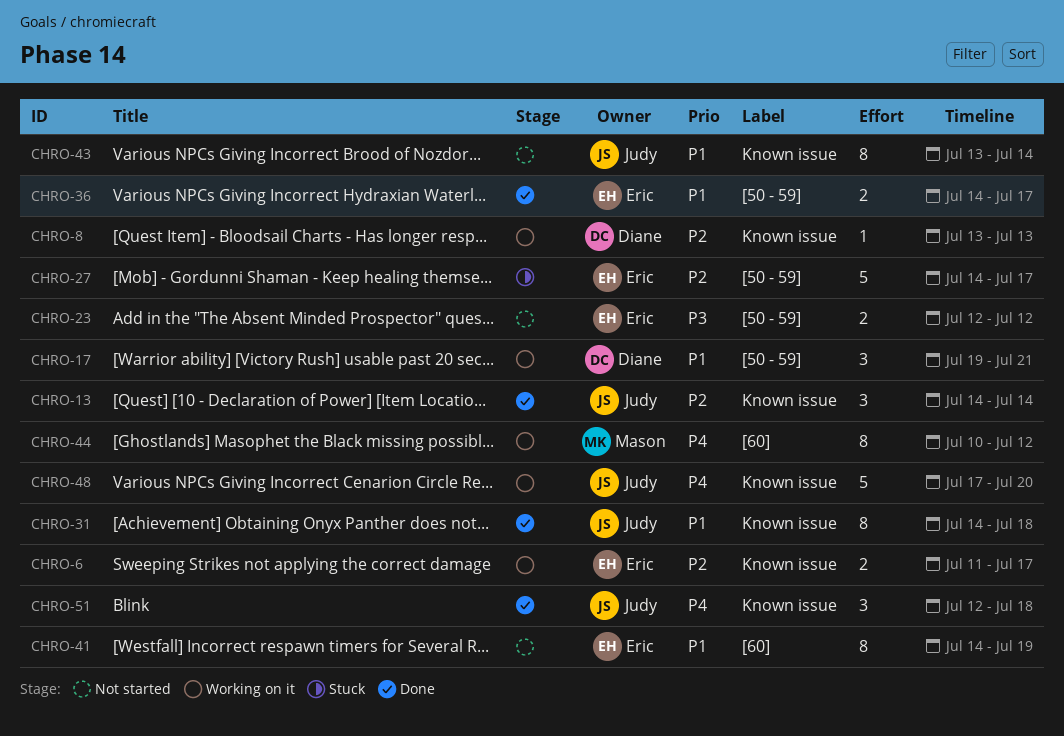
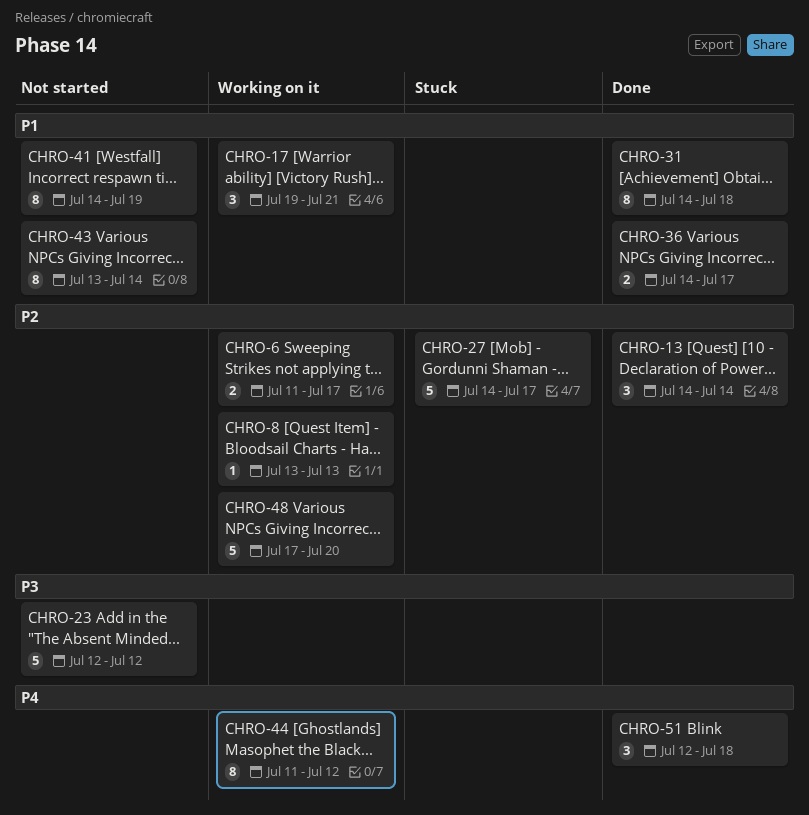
CHRO-23, estimate: 2 -> 5
CHRO-44, start: Jul 10 -> Jul 11
CHRO-48, priority: P4 -> P2

